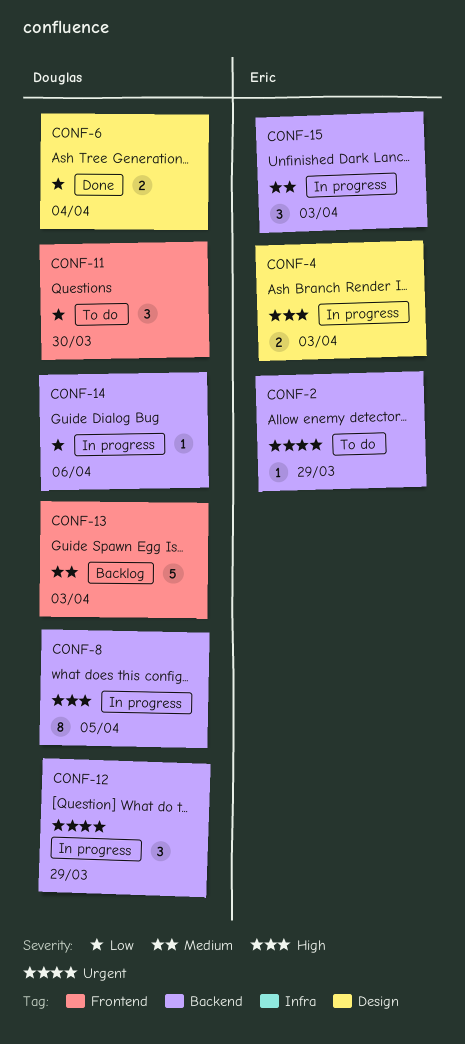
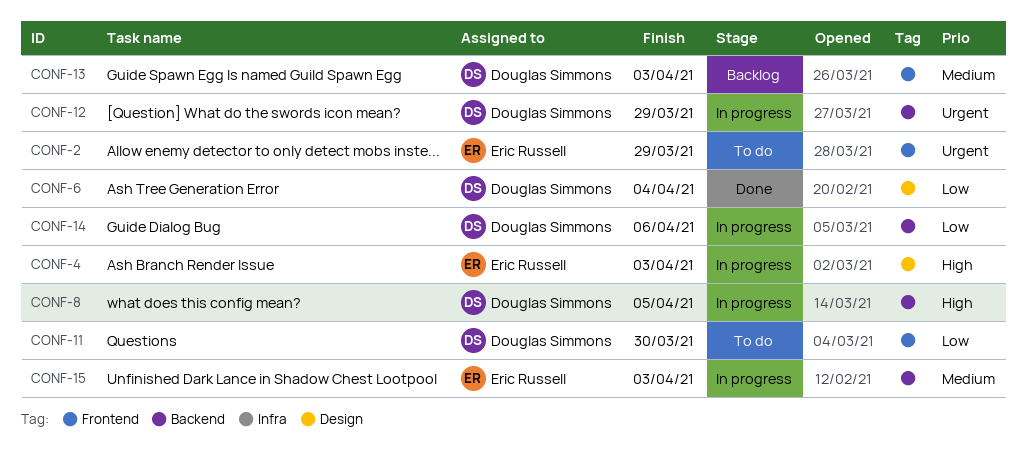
CONF-2, label: Backend -> Frontend

